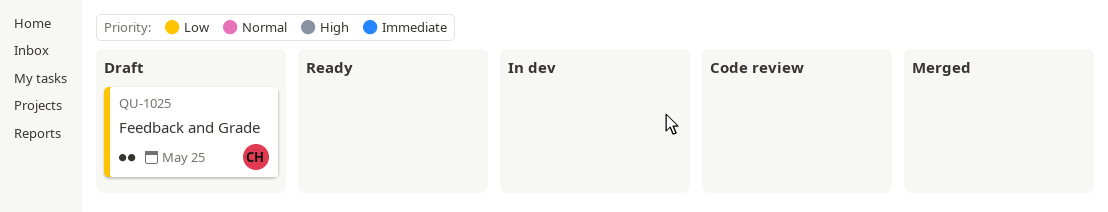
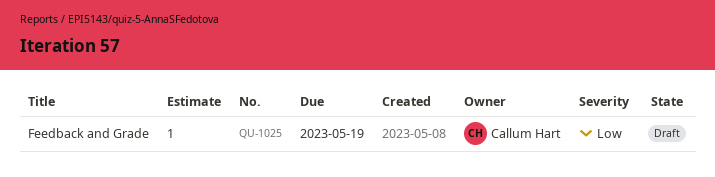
QU-1025, estimate: 2 -> 1
QU-1025, due: May 25 -> May 19

